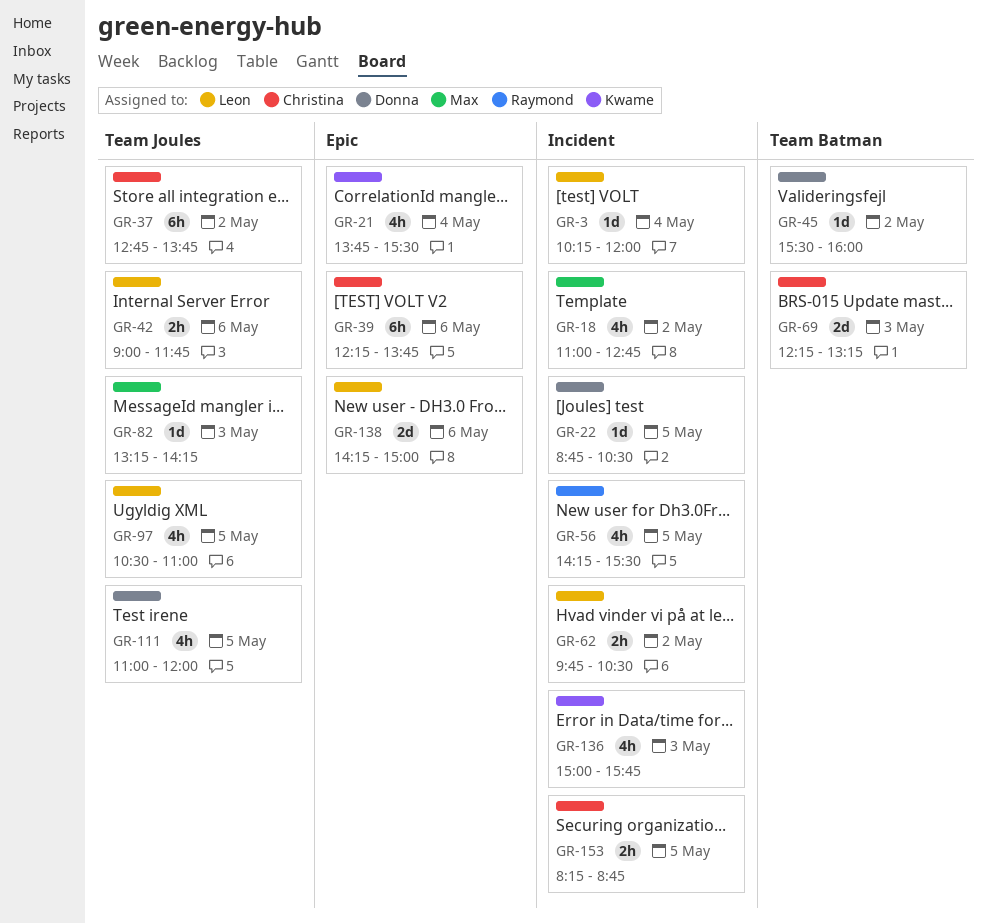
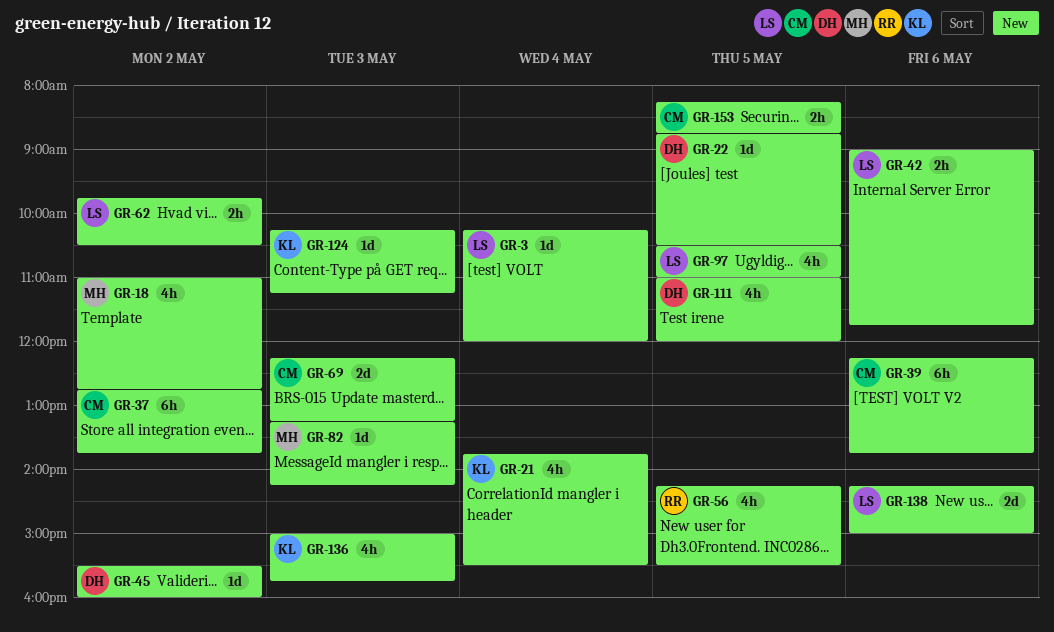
GR-124: none -> present

